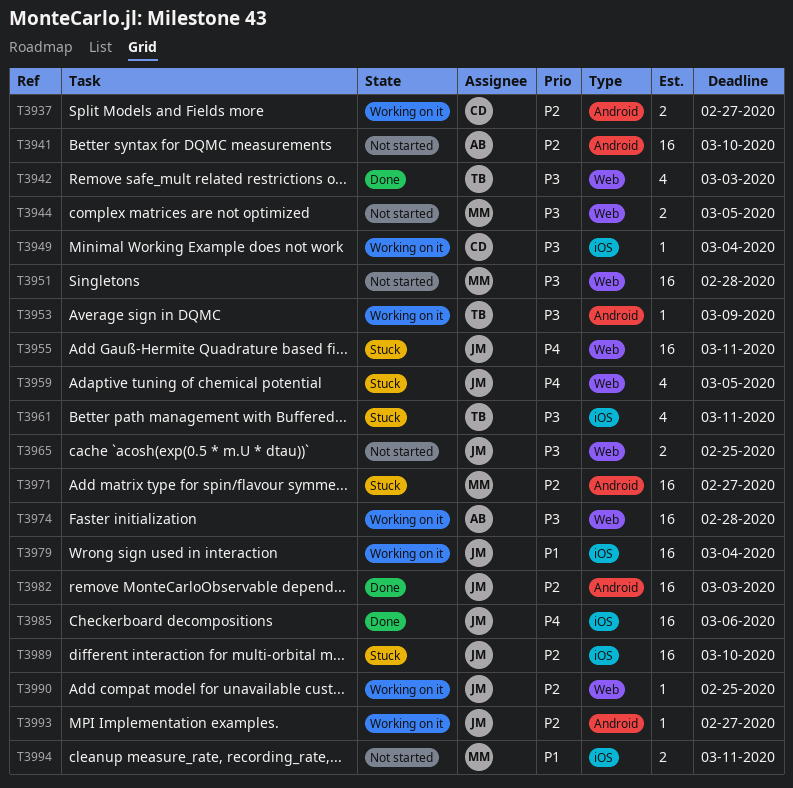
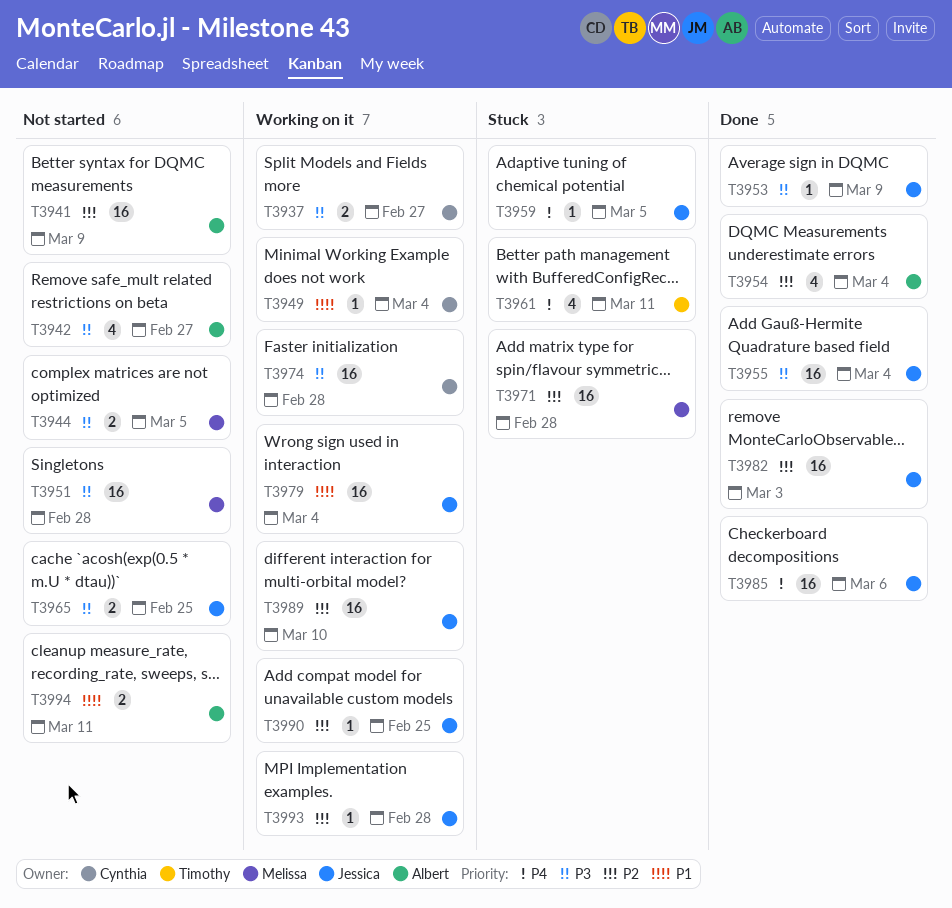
T3937, priority: P2 -> P3
T3941, due: Mar 10 -> Mar 9
T3942, status: Done -> Not started
T3942, owner: Timothy -> Albert
T3942, due: Mar 3 -> Feb 27
T3949, priority: P3 -> P1
T3953, status: Working on it -> Done
T3953, owner: Timothy -> Jessica
T3954: none -> present
T3955, status: Stuck -> Done
T3955, priority: P4 -> P3
T3955, due: Mar 11 -> Mar 4
T3959, estimate: 4 -> 1
T3961, priority: P3 -> P4
T3971, due: Feb 27 -> Feb 28
T3974, owner: Albert -> Cynthia
T3989, status: Stuck -> Working on it
T3993, due: Feb 27 -> Feb 28
T3994, owner: Melissa -> Albert

